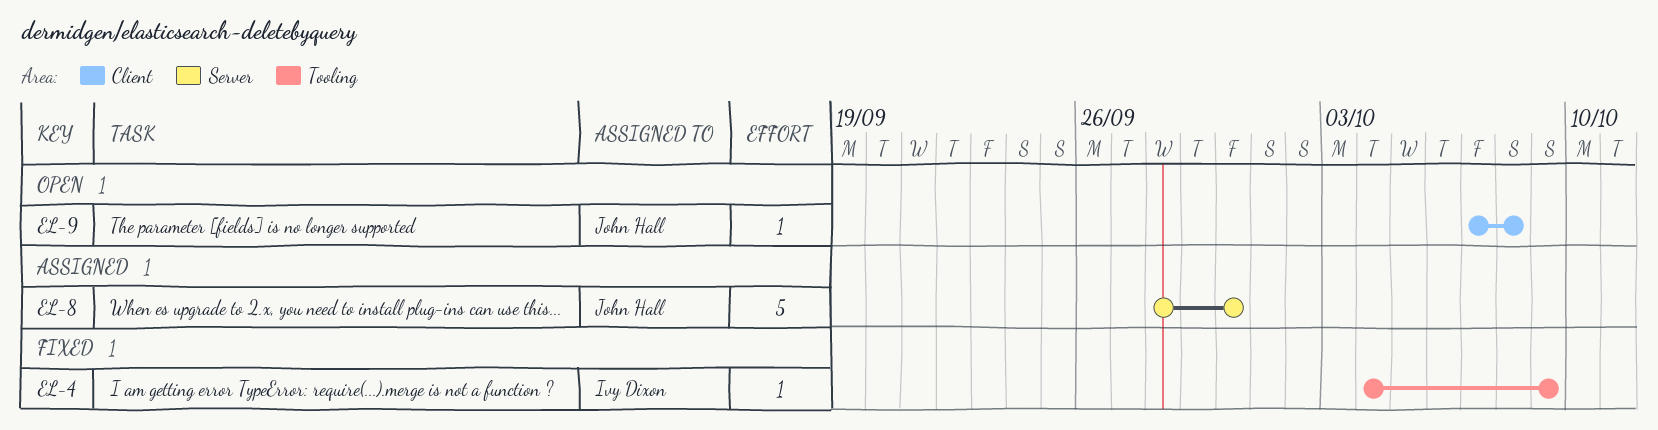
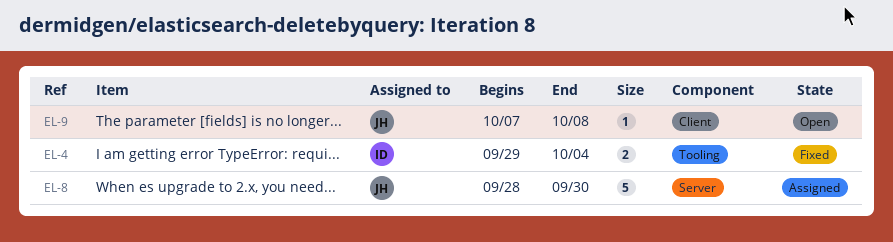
EL-4, estimate: 1 -> 2
EL-4, start: Oct 4 -> Sep 29
EL-4, due: Oct 9 -> Oct 4

